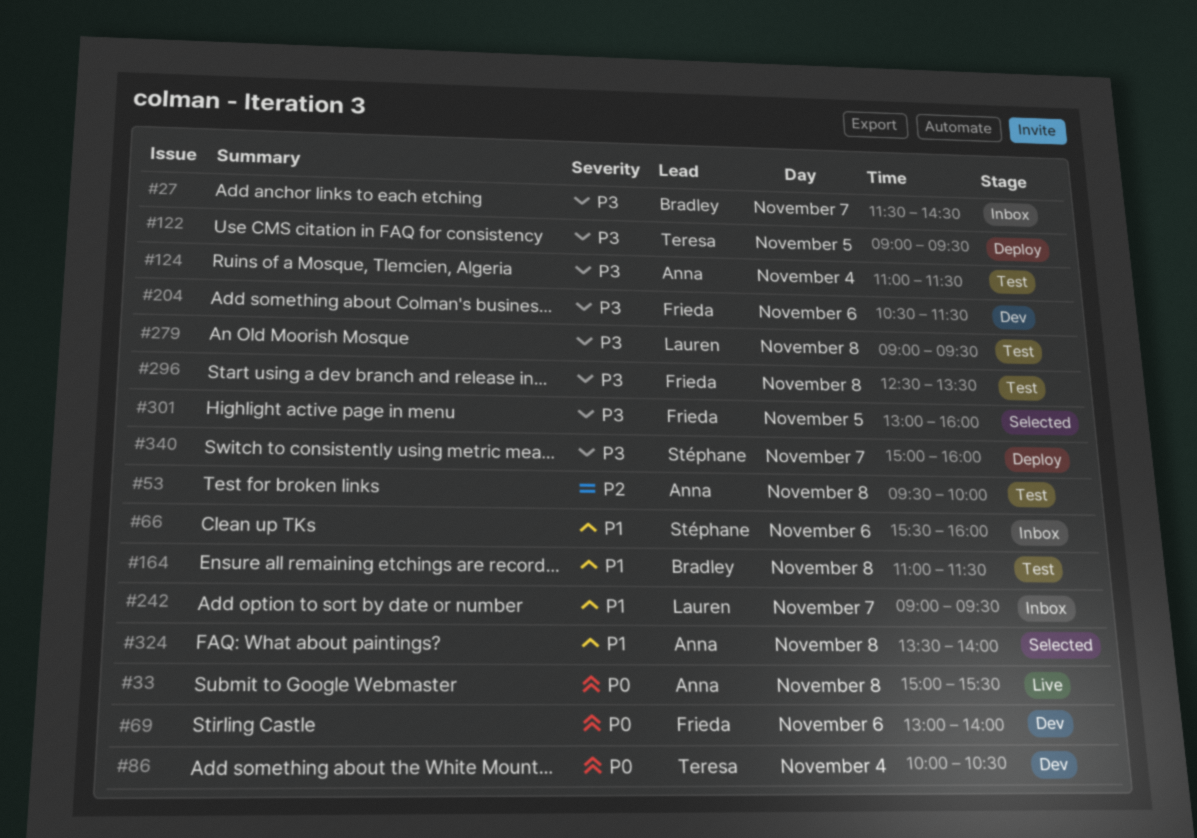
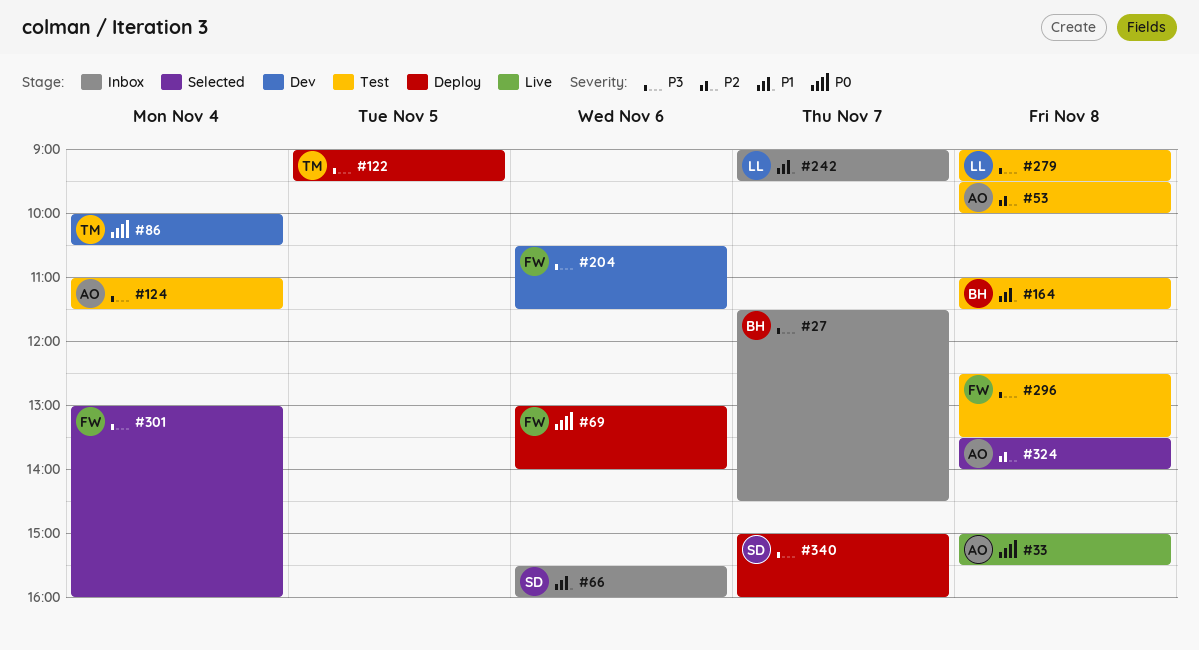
#69, status: Dev -> Deploy
#301, day: Nov 5 -> Nov 4
#324, priority: P1 -> P2

